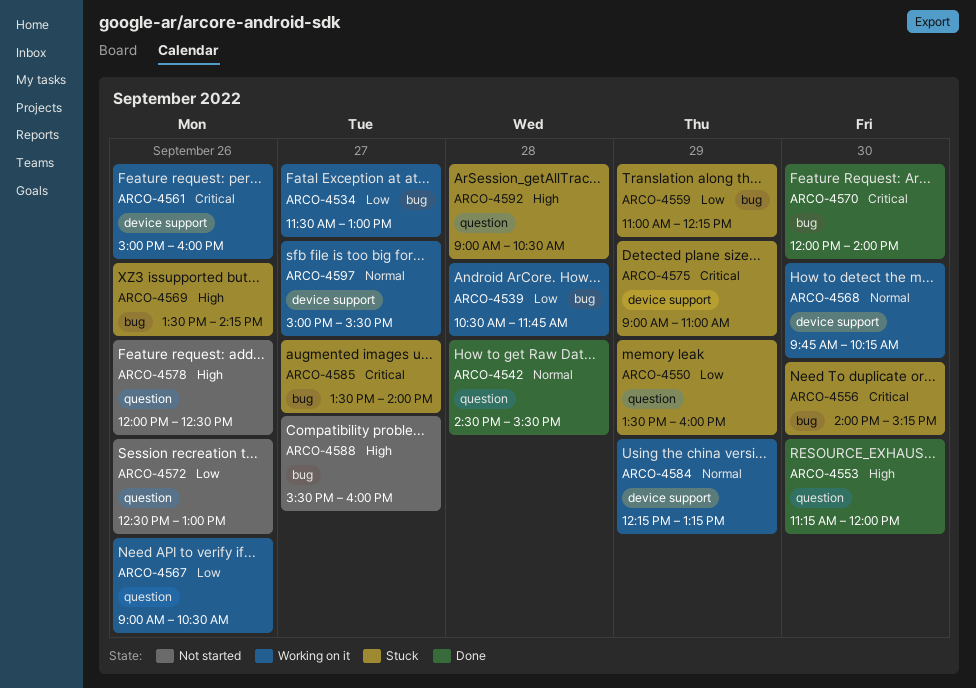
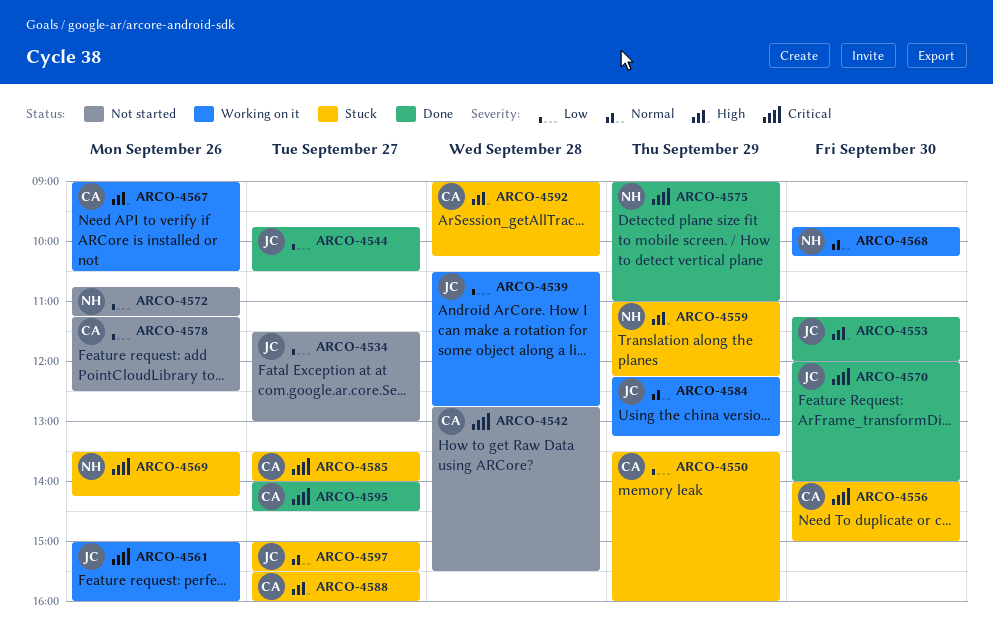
ARCO-4534, status: Working on it -> Not started
ARCO-4539, ends: 11:45 -> 12:45
ARCO-4542, status: Done -> Not started
ARCO-4542, priority: Normal -> Critical
ARCO-4542, begins: 14:30 -> 12:45
ARCO-4544: none -> present
ARCO-4556, ends: 15:15 -> 15:00
ARCO-4559, priority: Low -> High
ARCO-4567, priority: Low -> High
ARCO-4569, priority: High -> Critical
ARCO-4572, begins: 12:30 -> 10:45
ARCO-4572, ends: 13:00 -> 11:15
ARCO-4575, status: Stuck -> Done
ARCO-4578, priority: High -> Low
ARCO-4578, begins: 12:00 -> 11:15
ARCO-4588, status: Not started -> Stuck
ARCO-4592, ends: 10:30 -> 10:15
ARCO-4595: none -> present
ARCO-4597, status: Working on it -> Stuck

